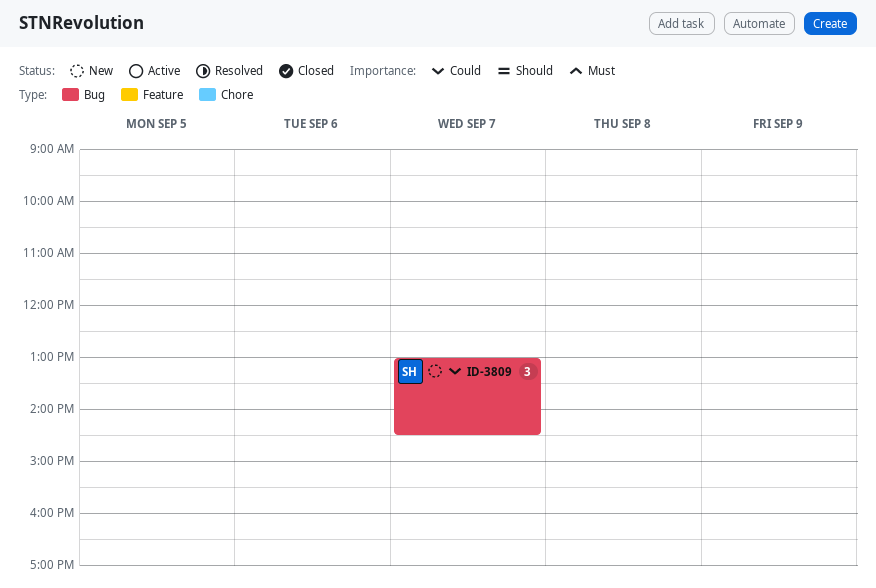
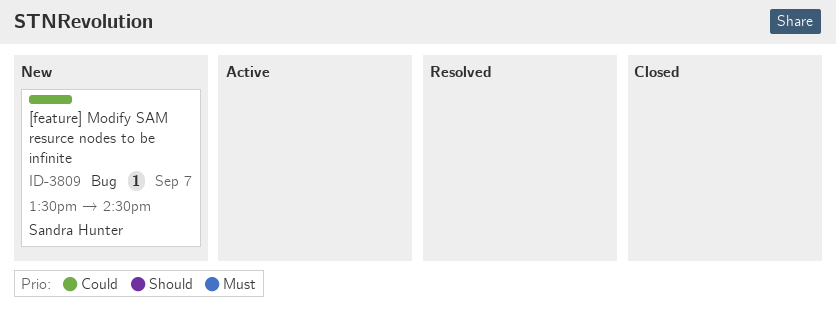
ID-3809, estimate: 3 -> 1
ID-3809, begins: 13:00 -> 13:30

